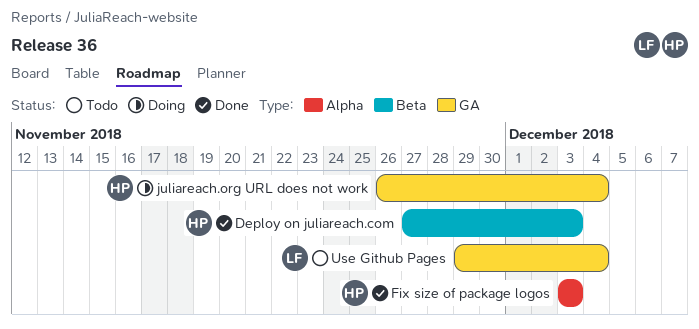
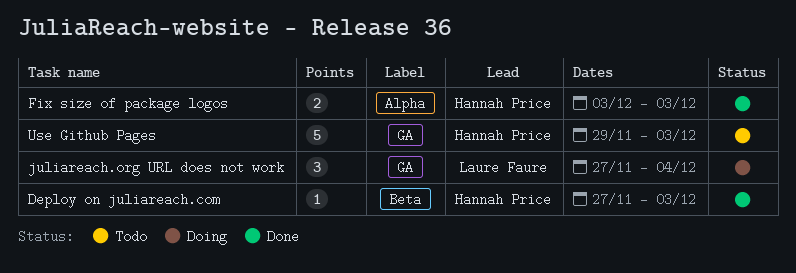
juliareach.org URL does not work, owner: Hannah Price -> Laure Faure
juliareach.org URL does not work, start: Nov 26 -> Nov 27
Use Github Pages, owner: Laure Faure -> Hannah Price
Use Github Pages, due: Dec 4 -> Dec 3

